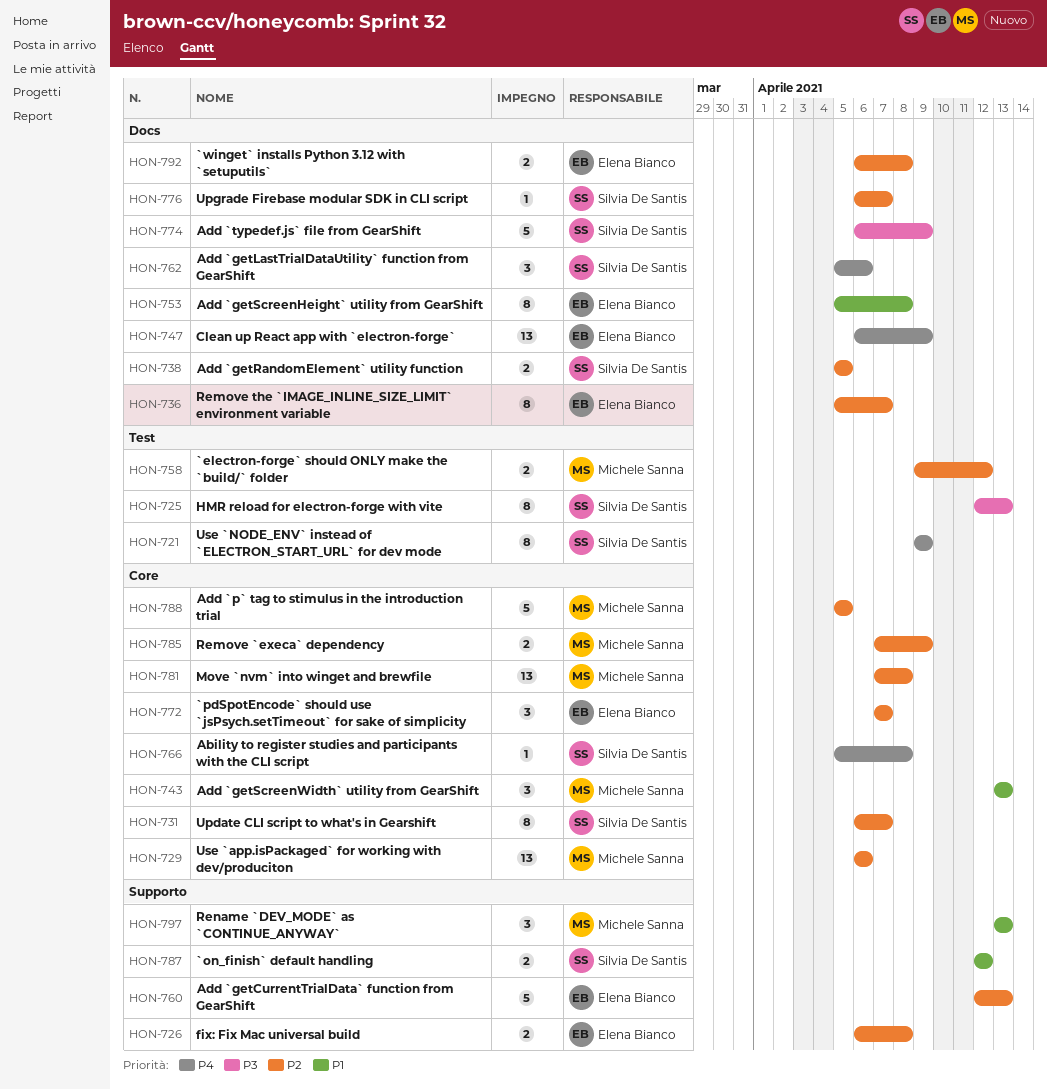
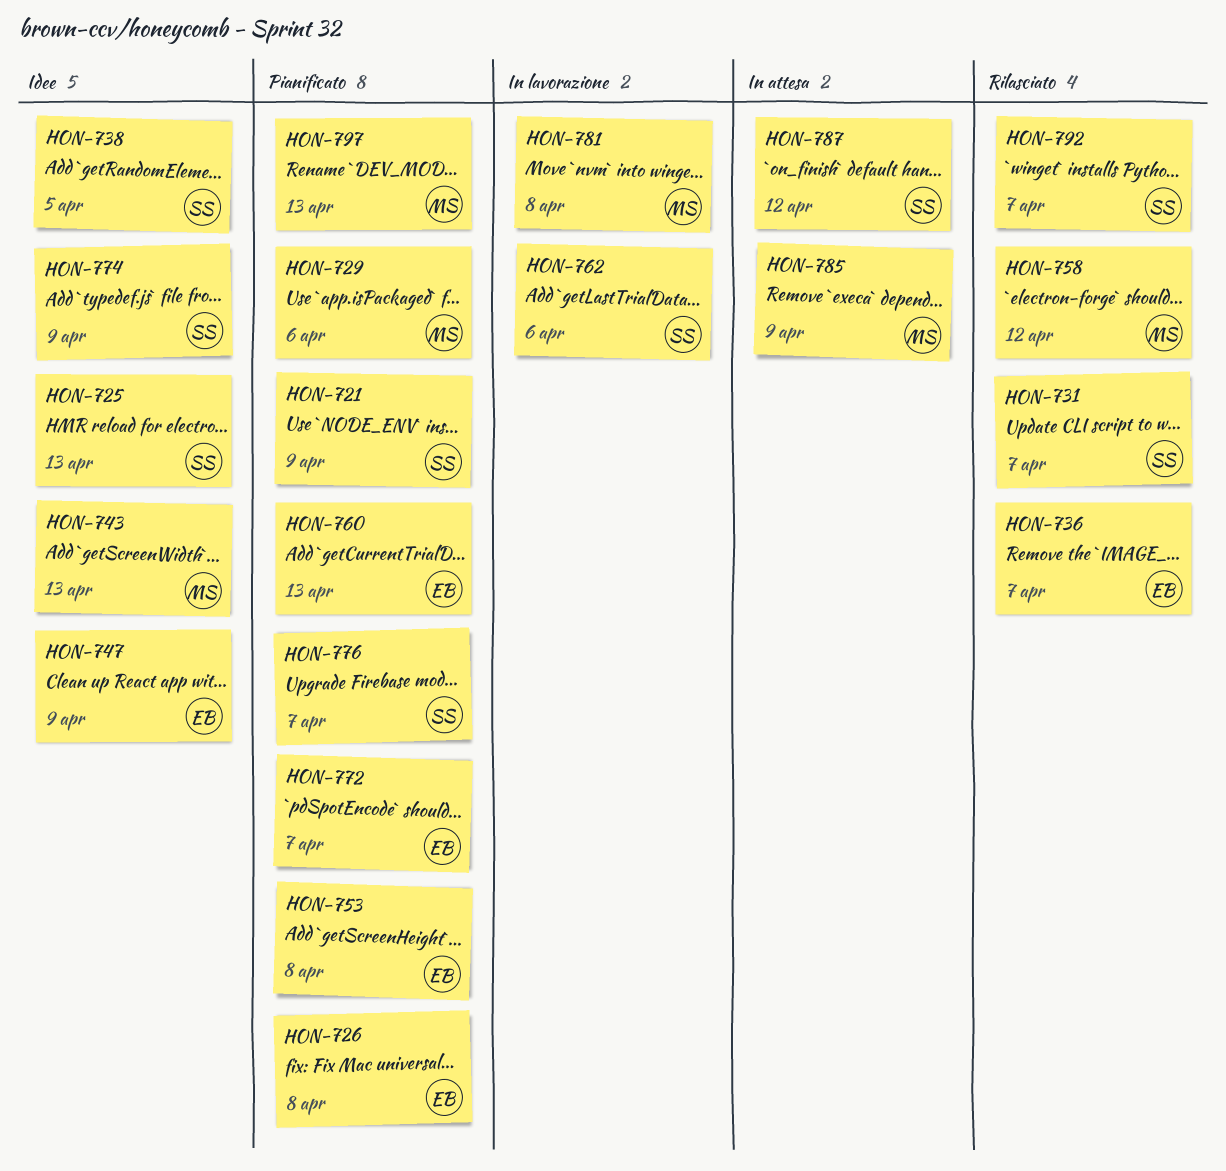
HON-766: present -> none
HON-788: present -> none
HON-792, owner: Elena Bianco -> Silvia De Santis
HON-792, due: Apr 8 -> Apr 7

